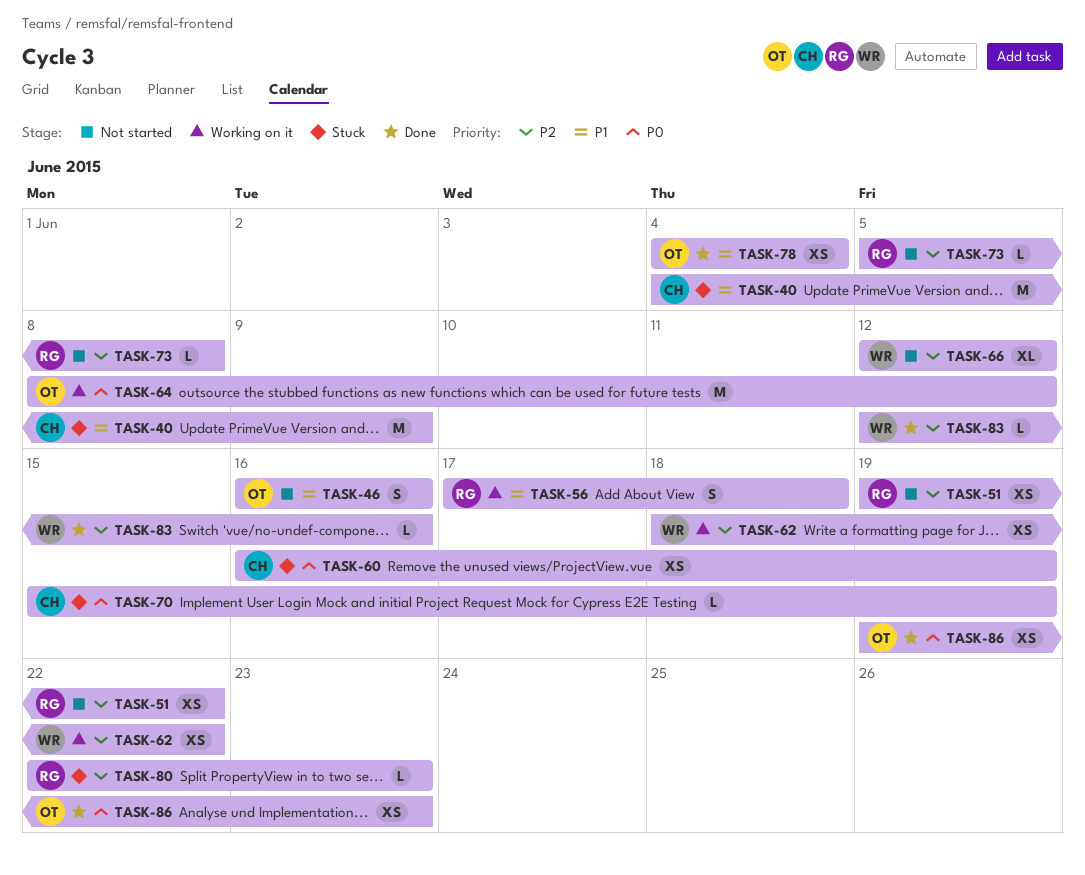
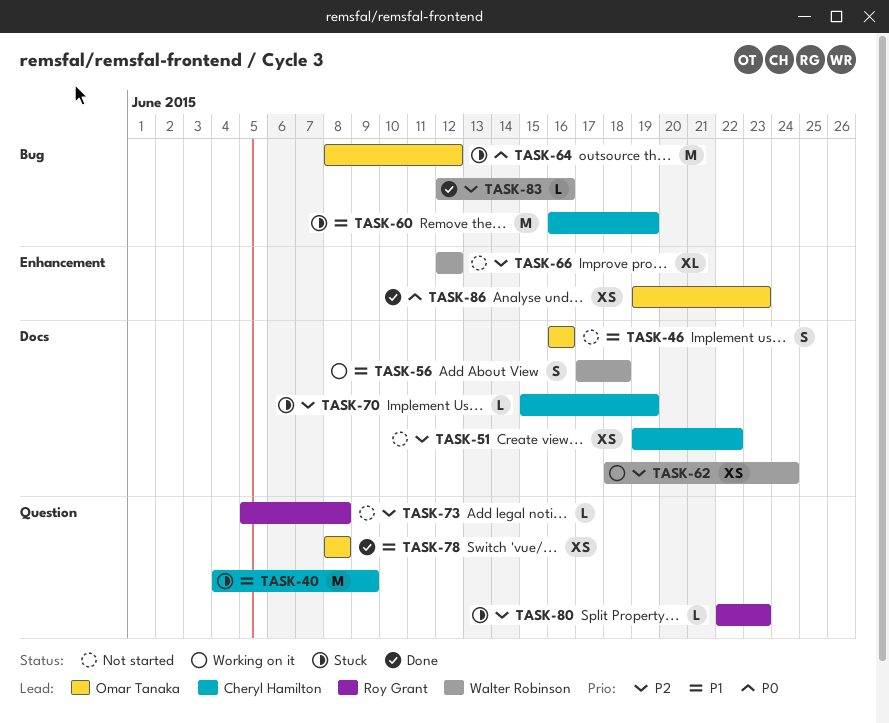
TASK-51, owner: Roy Grant -> Cheryl Hamilton
TASK-56, owner: Roy Grant -> Walter Robinson
TASK-60, priority: P0 -> P1
TASK-60, estimate: XS -> M
TASK-62, due: Jun 22 -> Jun 24
TASK-64, status: Working on it -> Stuck
TASK-70, priority: P0 -> P2
TASK-78, start: Jun 4 -> Jun 8
TASK-78, due: Jun 4 -> Jun 8

